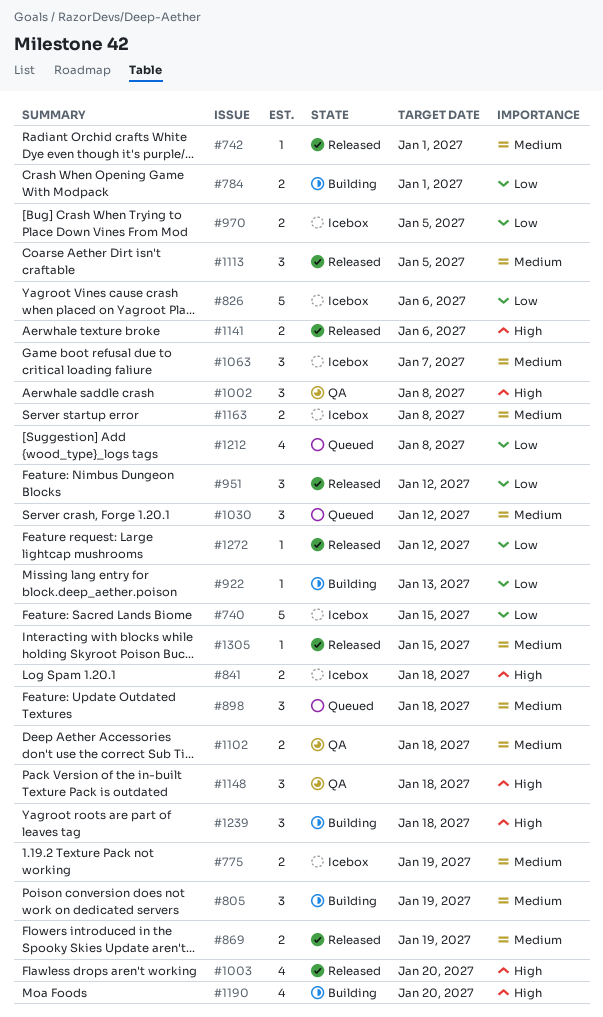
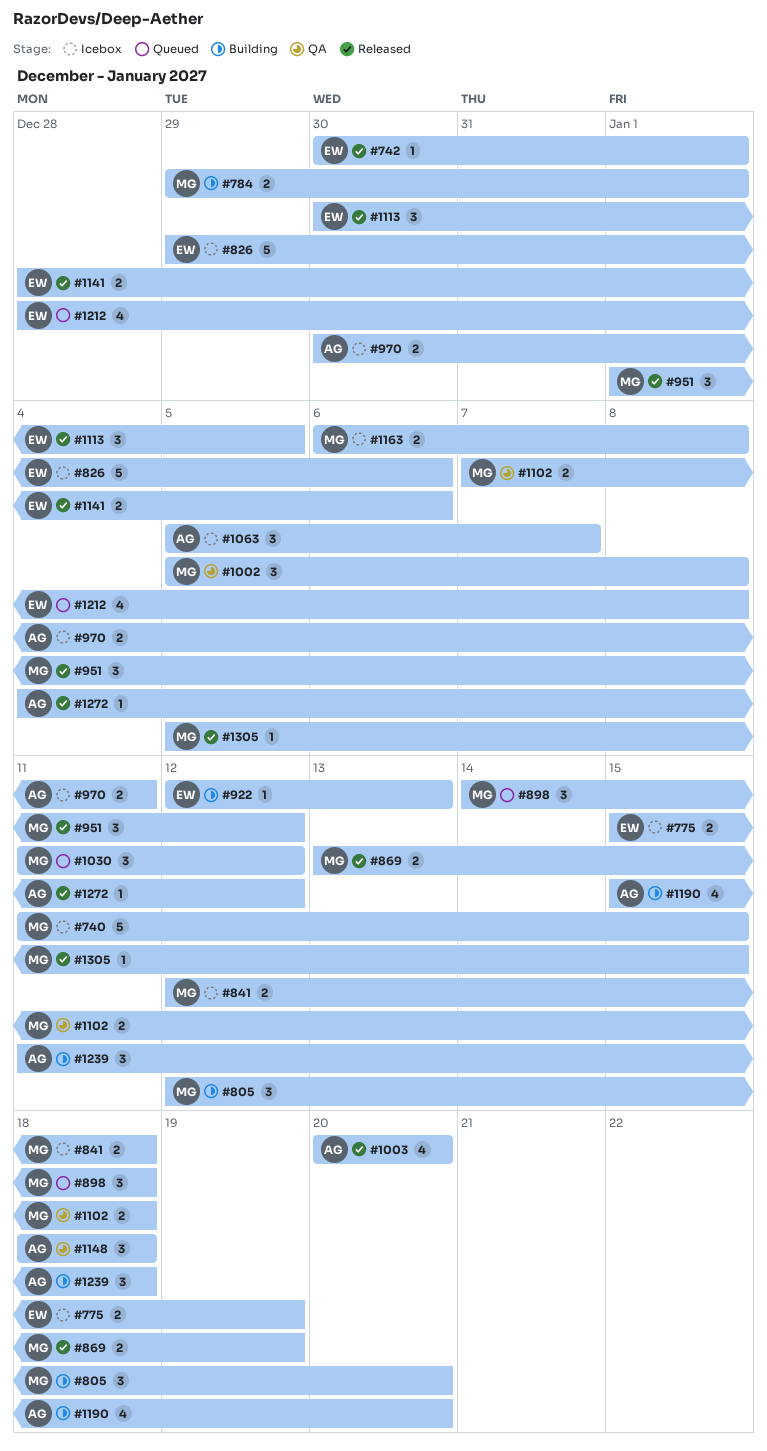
#805, due: Jan 19 -> Jan 20
#970, due: Jan 5 -> Jan 11

